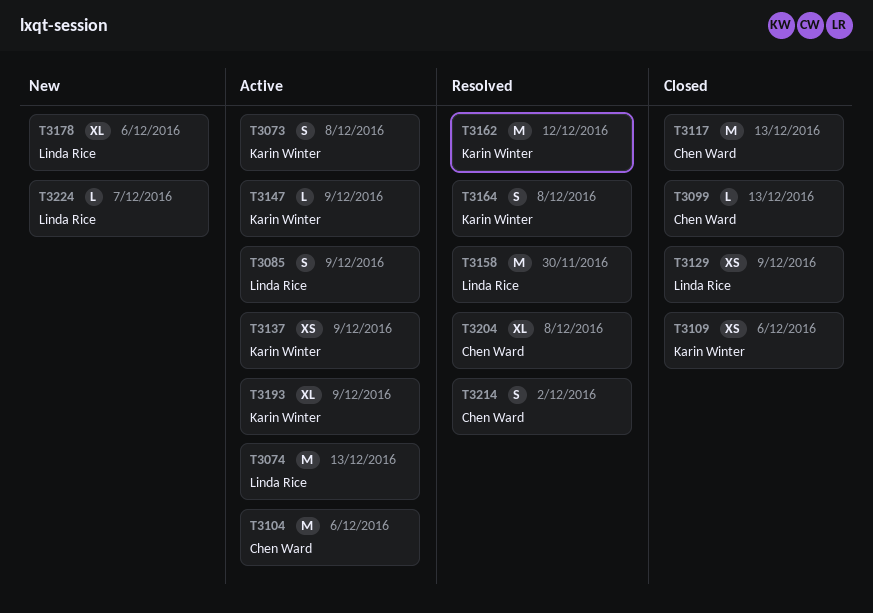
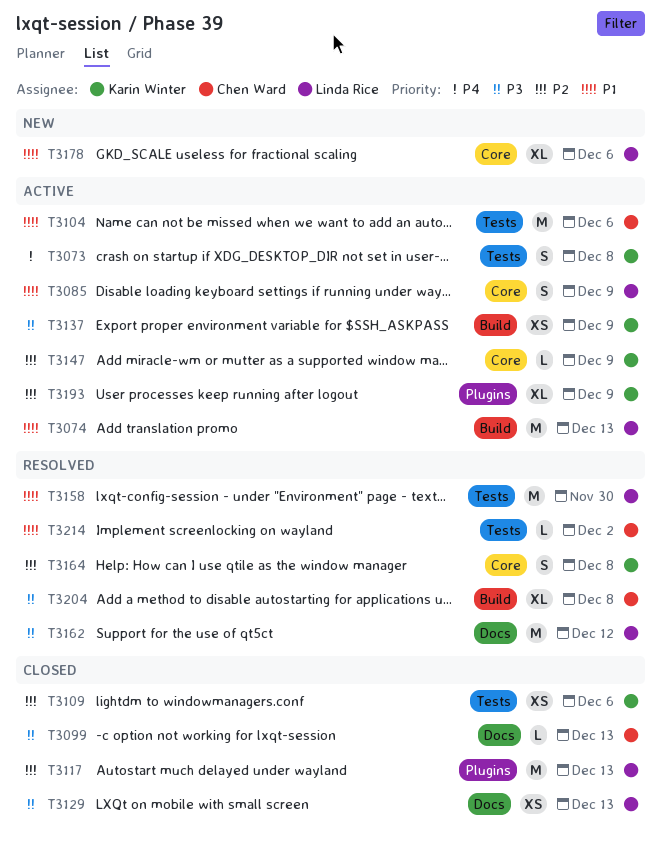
T3117, owner: Chen Ward -> Linda Rice
T3129, due: Dec 9 -> Dec 13
T3162, owner: Karin Winter -> Linda Rice
T3214, estimate: S -> L
T3224: present -> none

